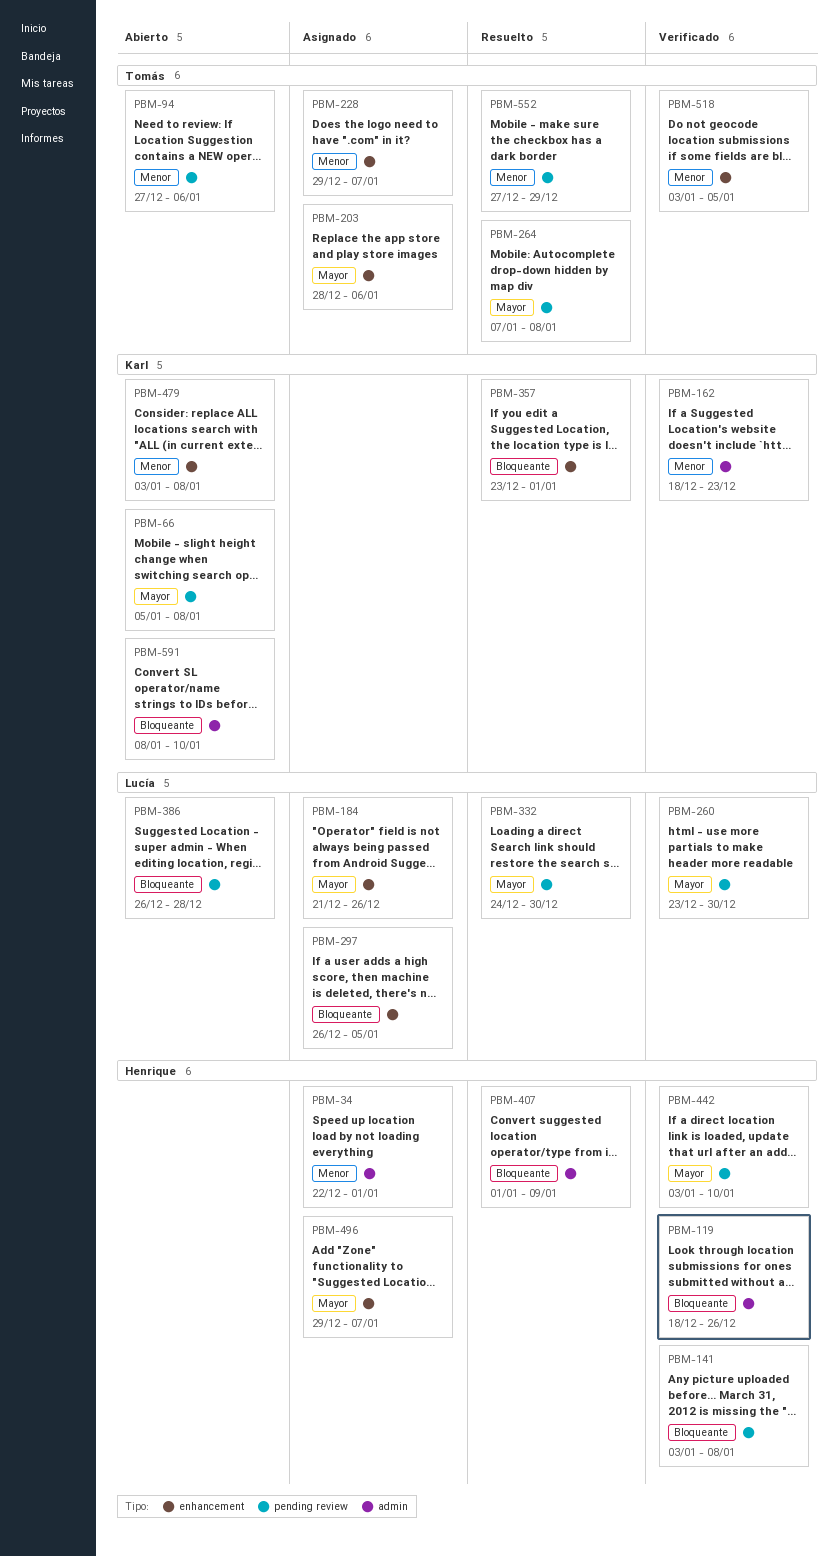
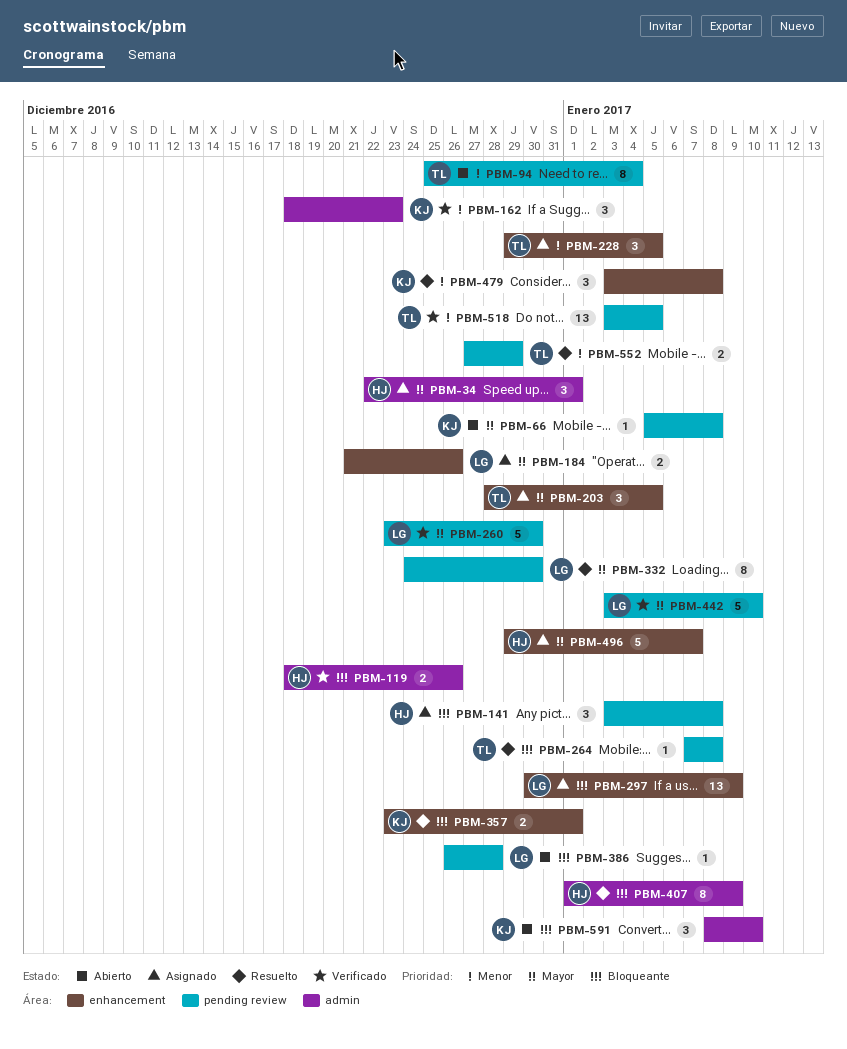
PBM-34, priority: Menor -> Mayor
PBM-94, start: Dec 27 -> Dec 25
PBM-94, due: Jan 6 -> Jan 4
PBM-141, status: Verificado -> Asignado
PBM-203, due: Jan 6 -> Jan 5
PBM-228, due: Jan 7 -> Jan 5
PBM-264, priority: Mayor -> Bloqueante
PBM-297, start: Dec 26 -> Dec 30
PBM-297, due: Jan 5 -> Jan 9
PBM-442, owner: Henrique -> Lucía
PBM-479, status: Abierto -> Resuelto
PBM-518, label: enhancement -> pending review

